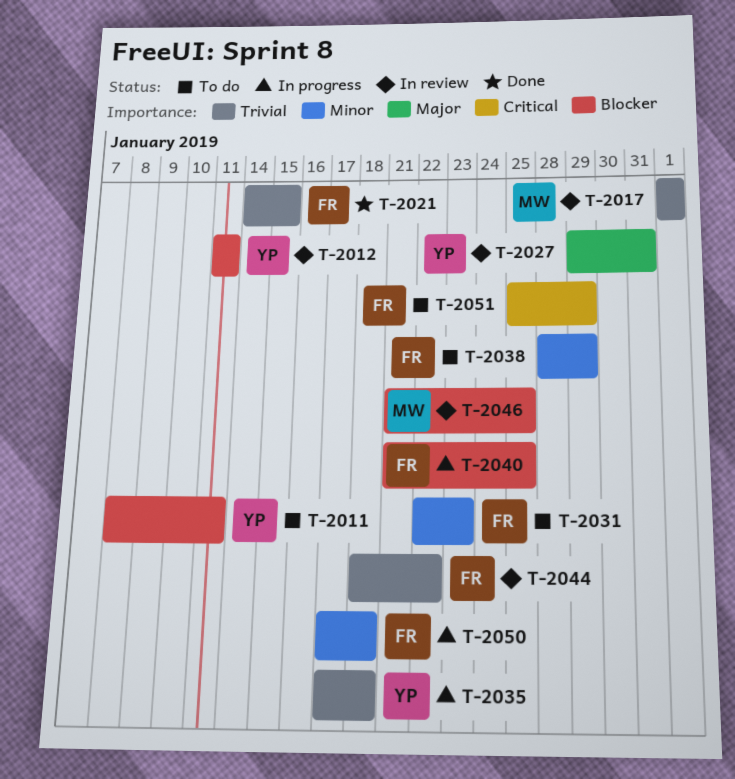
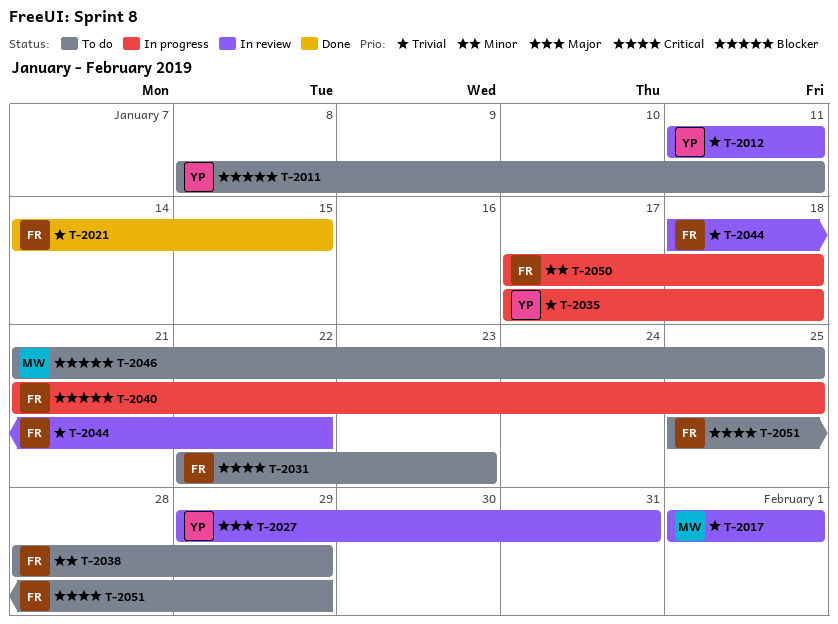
T-2012, priority: Blocker -> Trivial
T-2031, priority: Minor -> Critical
T-2046, status: In review -> To do

